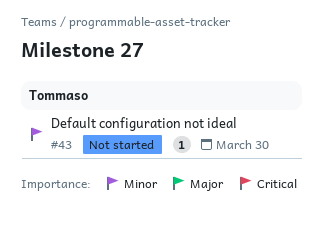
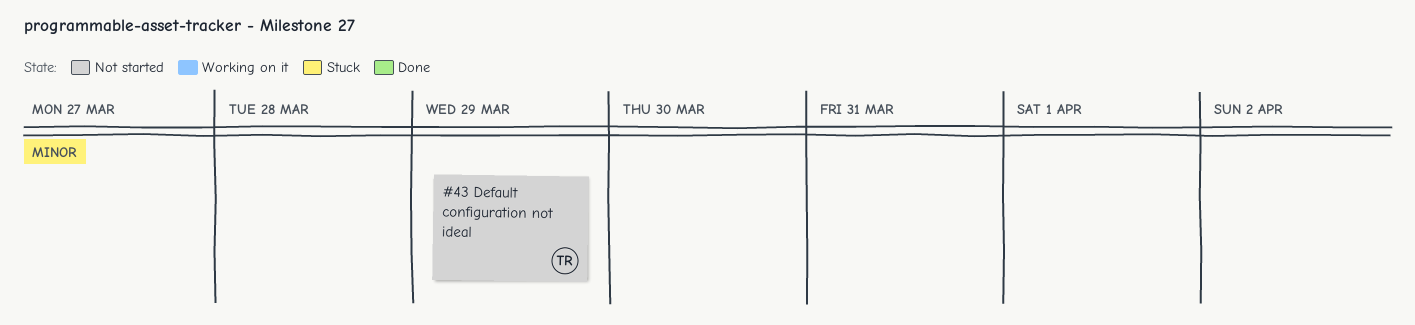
#43, due: Mar 30 -> Mar 29

